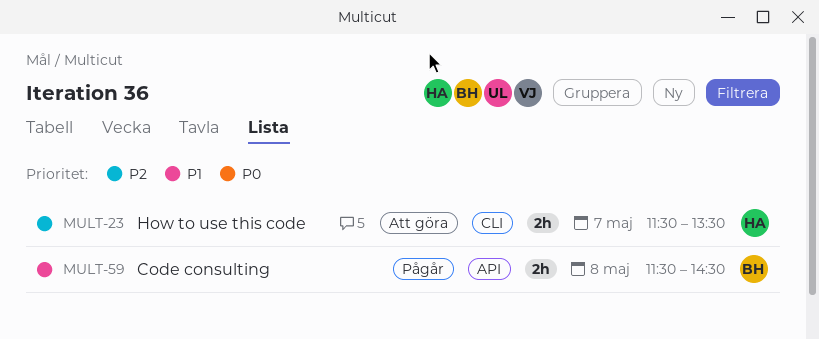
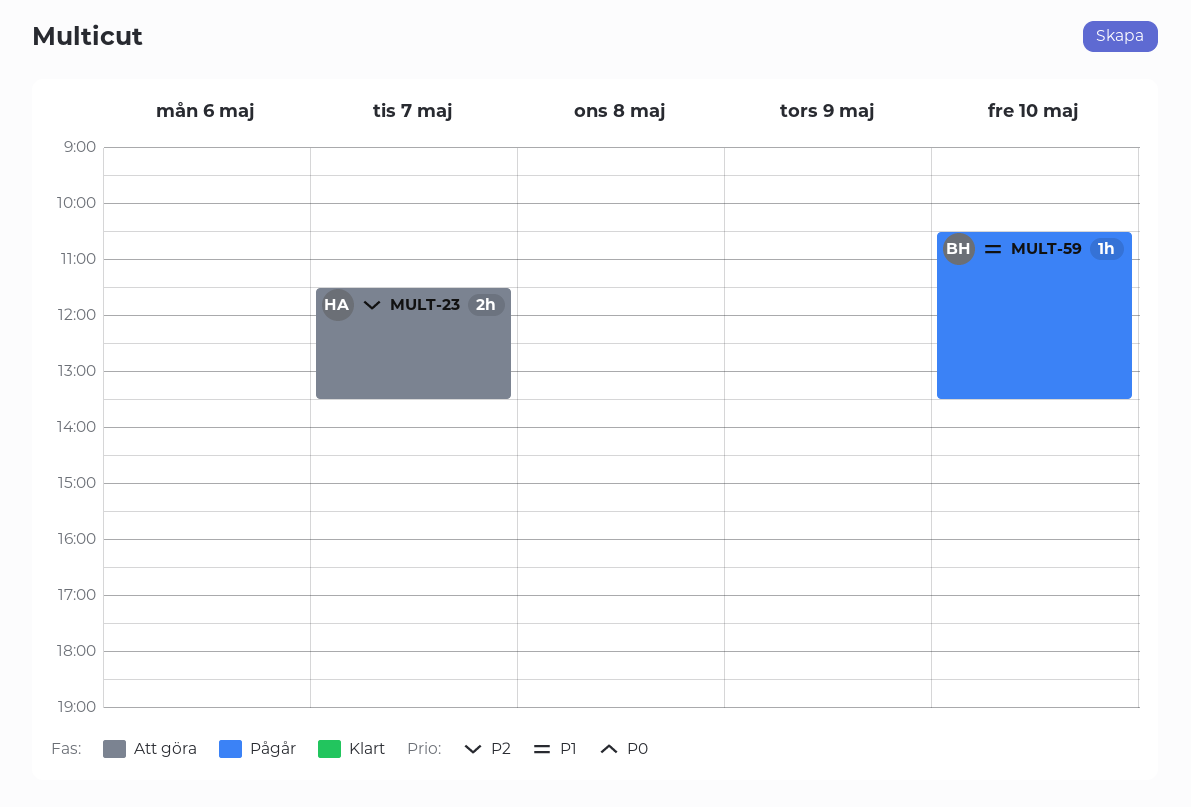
MULT-59, estimate: 2h -> 1h
MULT-59, day: May 8 -> May 10
MULT-59, begins: 11:30 -> 10:30
MULT-59, ends: 14:30 -> 13:30

